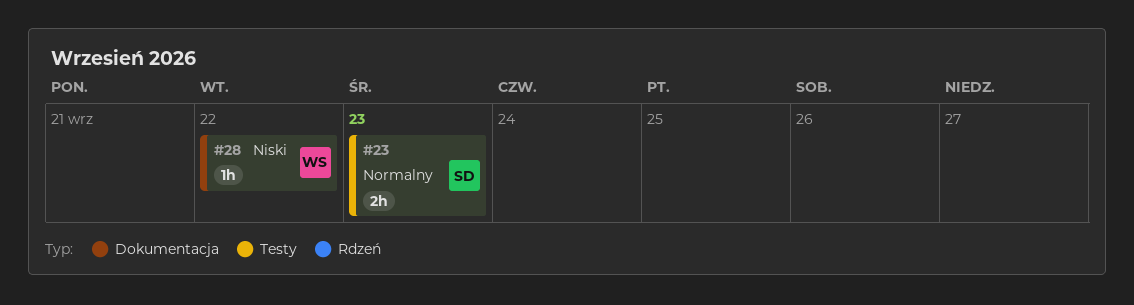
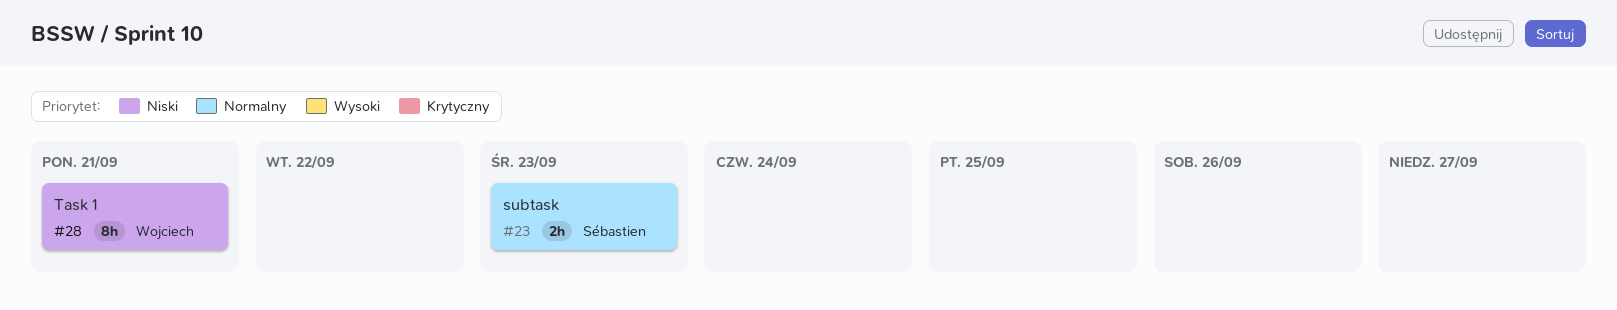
#28, estimate: 1h -> 8h
#28, due: Sep 22 -> Sep 21

